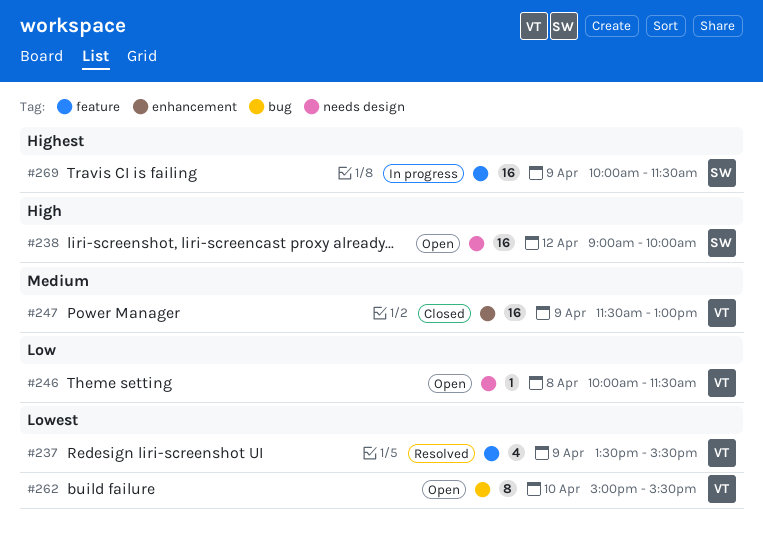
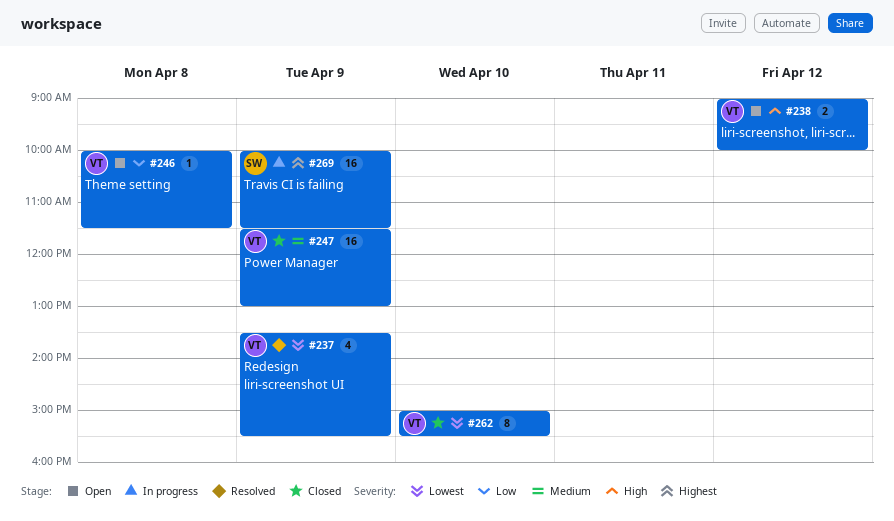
#238, owner: SW -> VT
#238, estimate: 16 -> 2
#262, status: Open -> Closed

